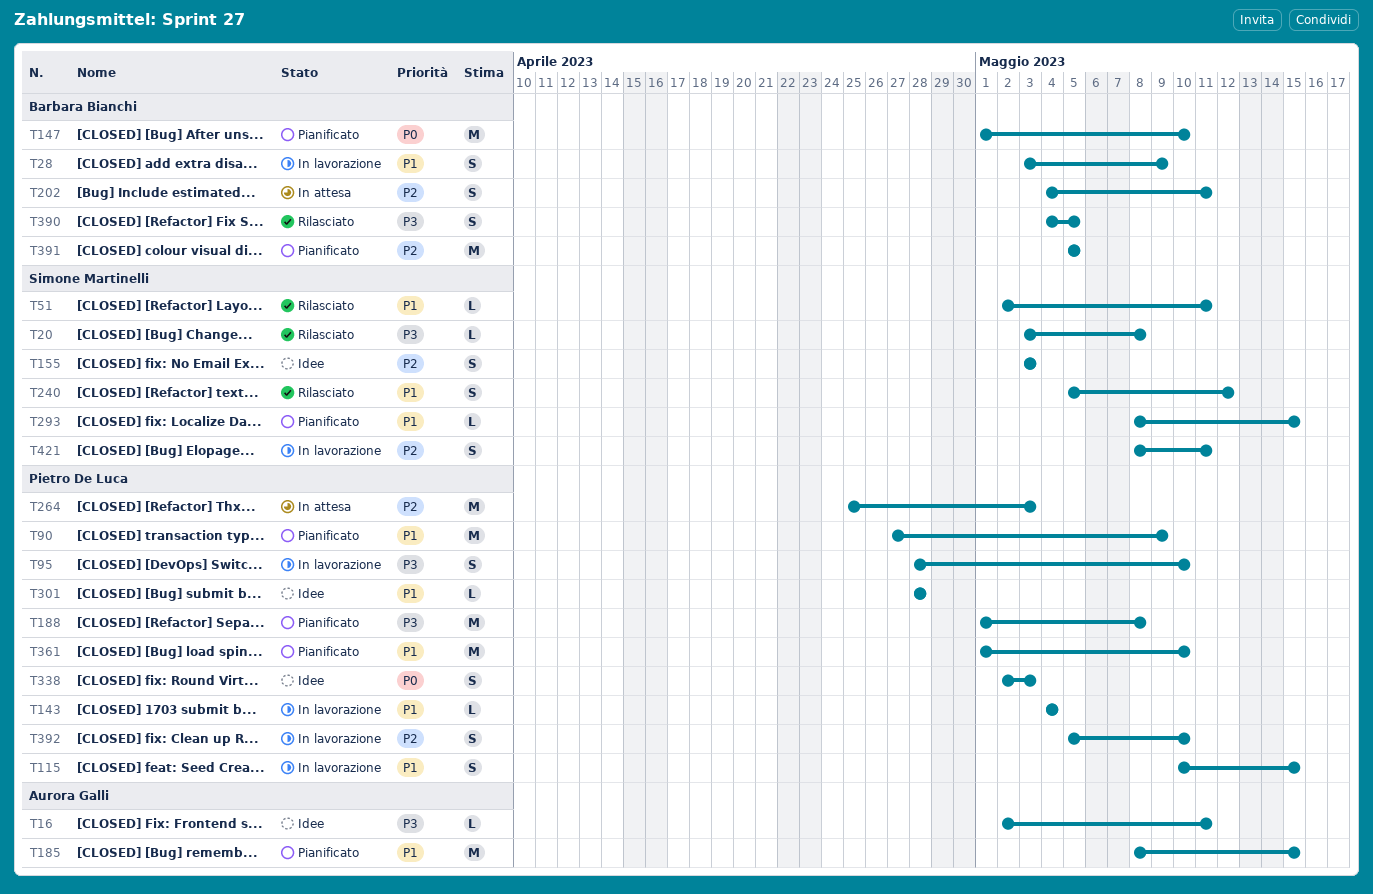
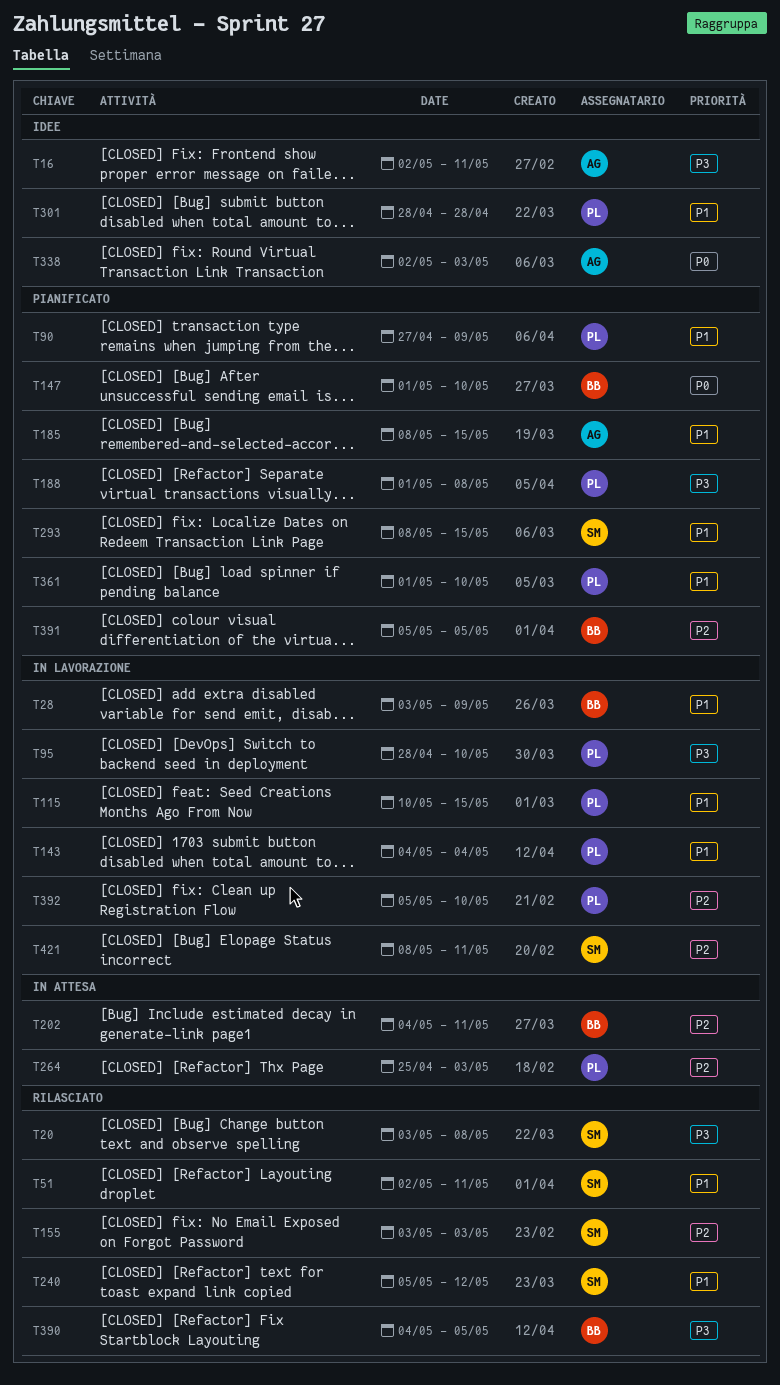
T155, status: Idee -> Rilasciato
T338, owner: Pietro De Luca -> Aurora Galli

